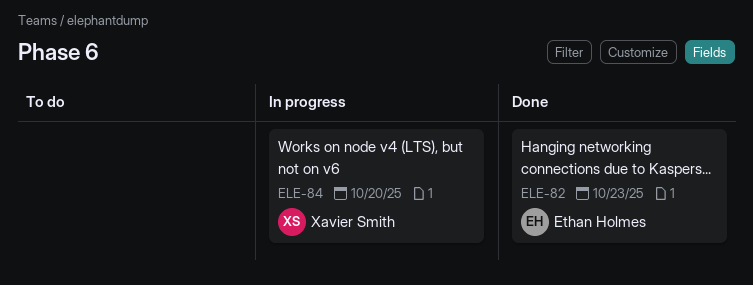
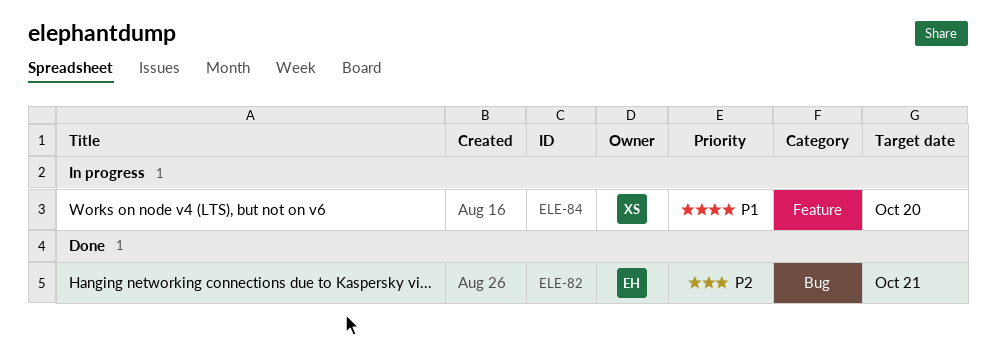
ELE-82, due: Oct 23 -> Oct 21

